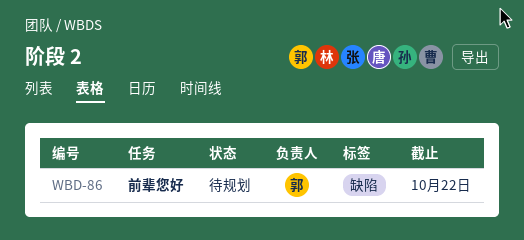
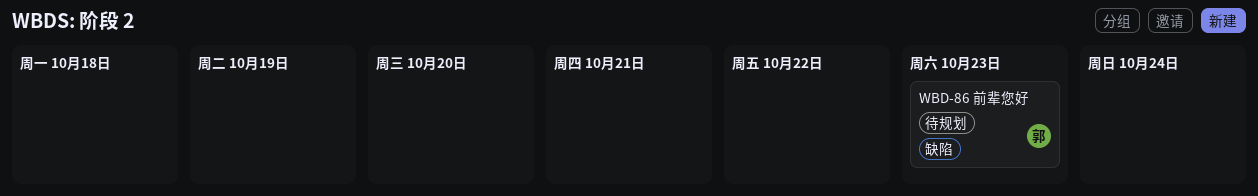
WBD-86, due: Oct 22 -> Oct 23

